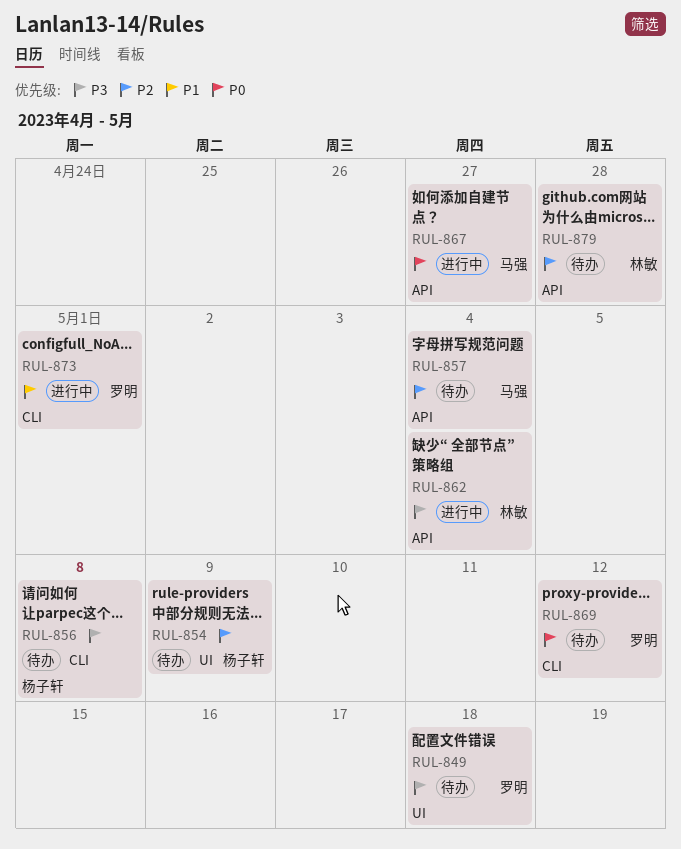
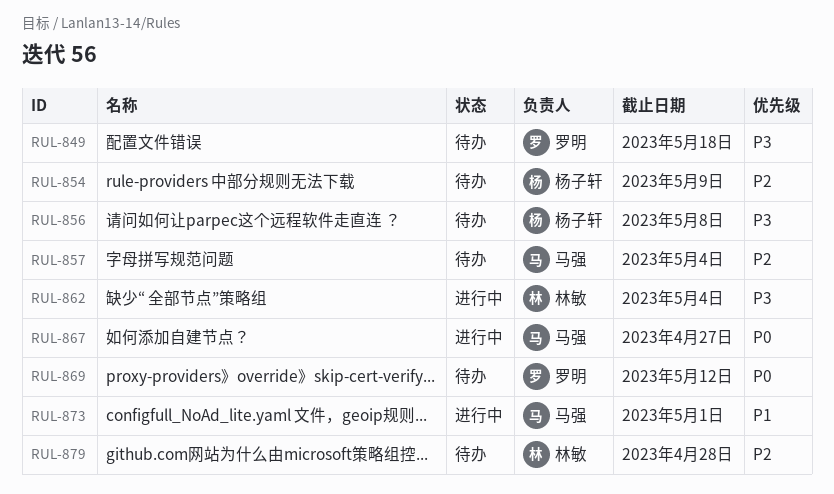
RUL-873, owner: 罗明 -> 马强

